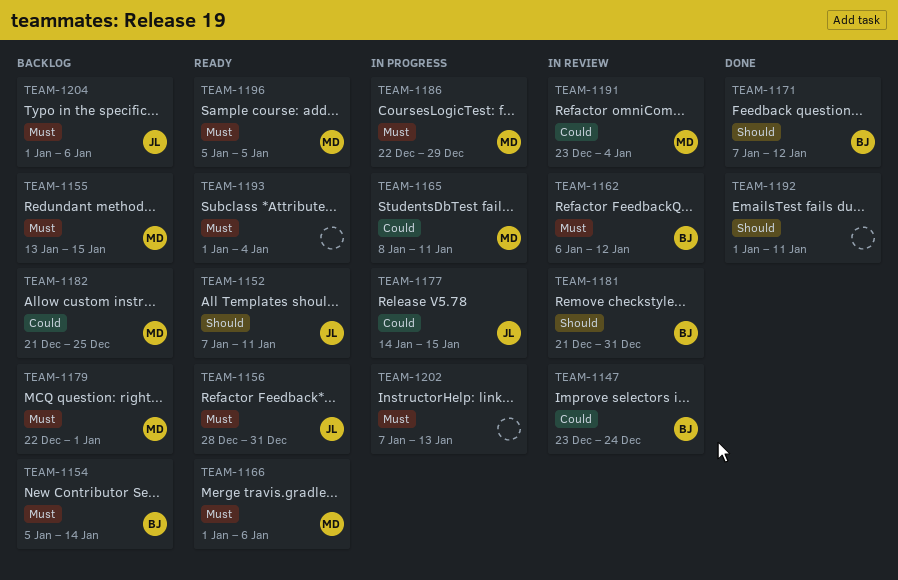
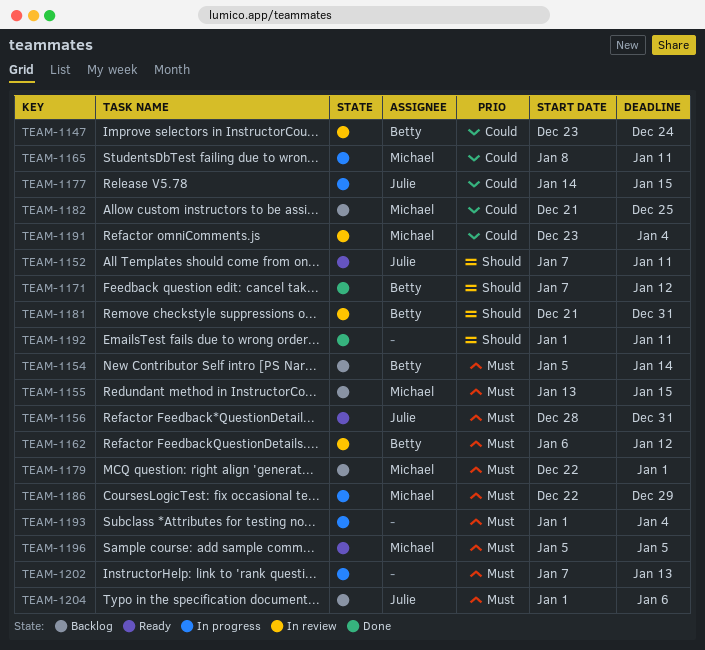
TEAM-1166: present -> none
TEAM-1193, status: Ready -> In progress

